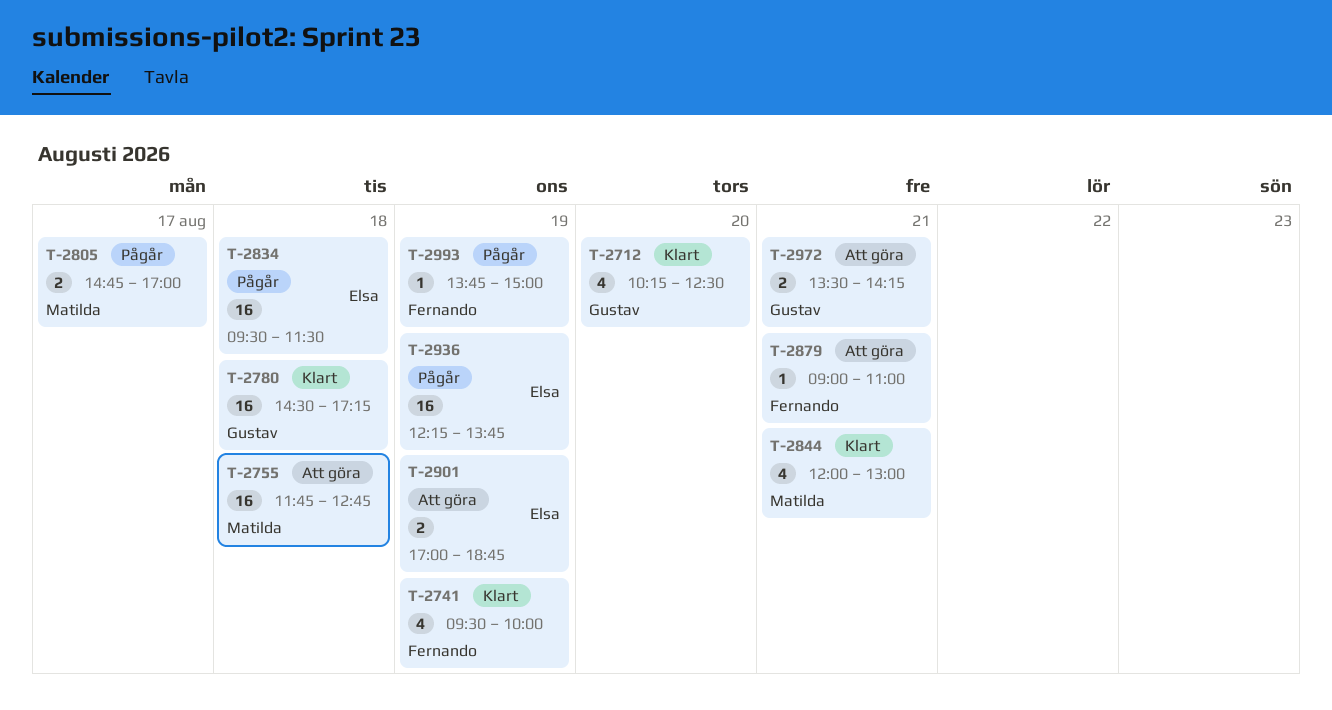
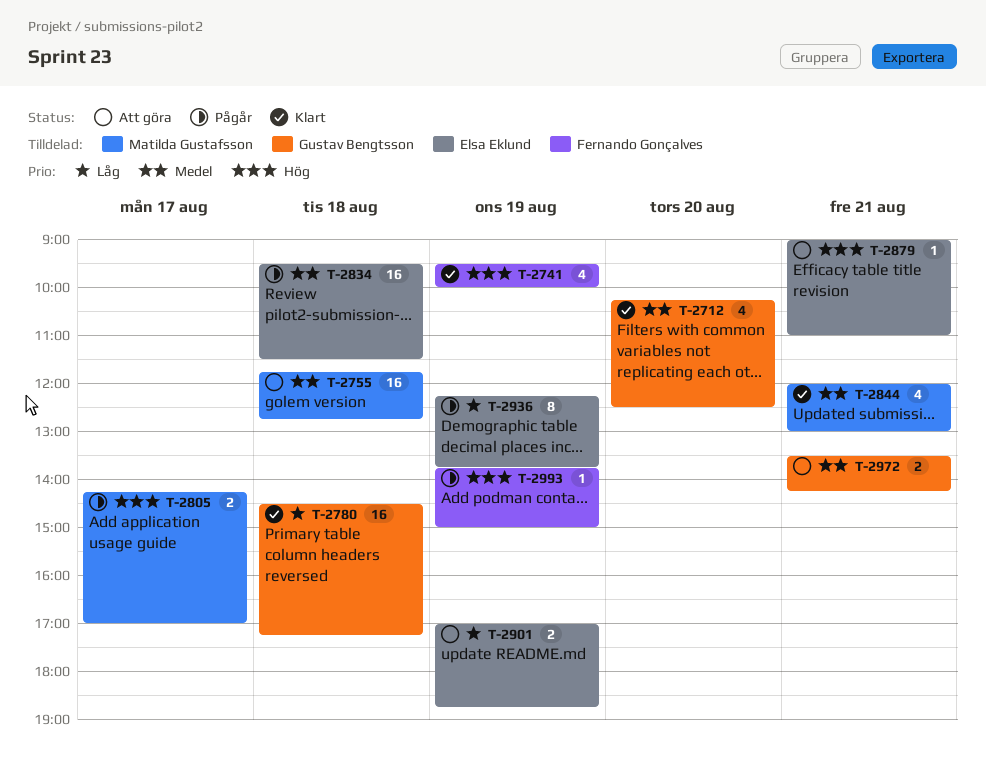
T-2805, begins: 14:45 -> 14:15
T-2879, owner: Fernando Gonçalves -> Elsa Eklund
T-2936, estimate: 16 -> 8

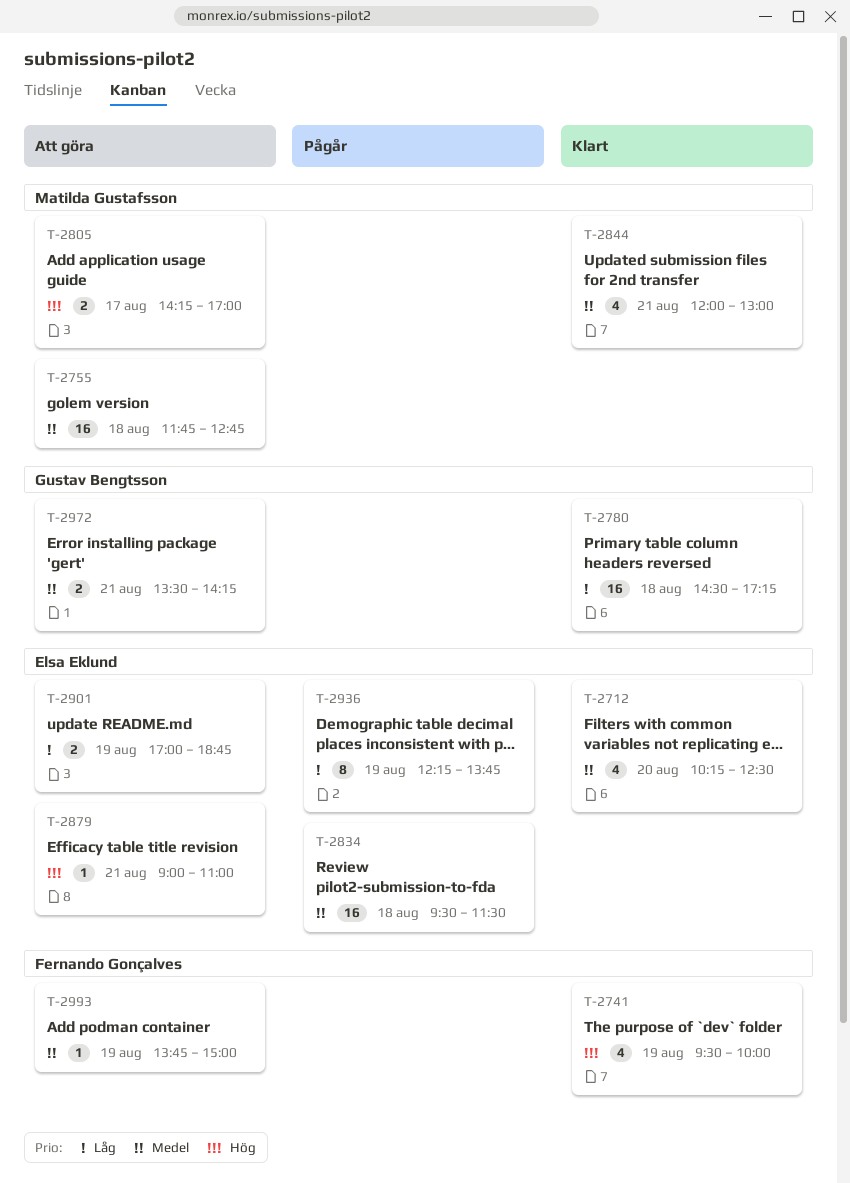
T-2712, owner: Gustav Bengtsson -> Elsa Eklund
T-2805, status: Pågår -> Att göra
T-2993, status: Pågår -> Att göra
T-2993, priority: Hög -> Medel

